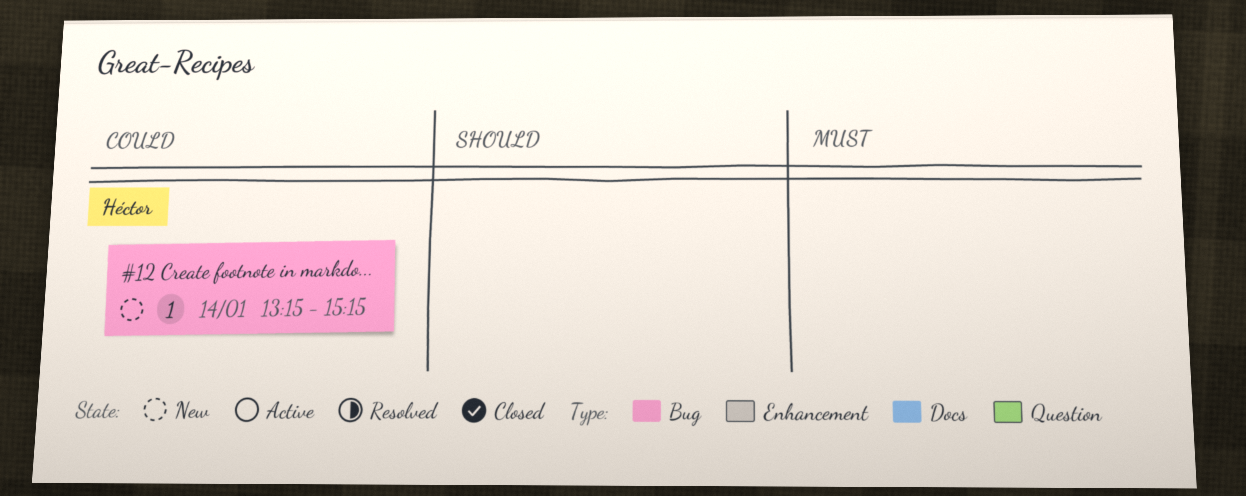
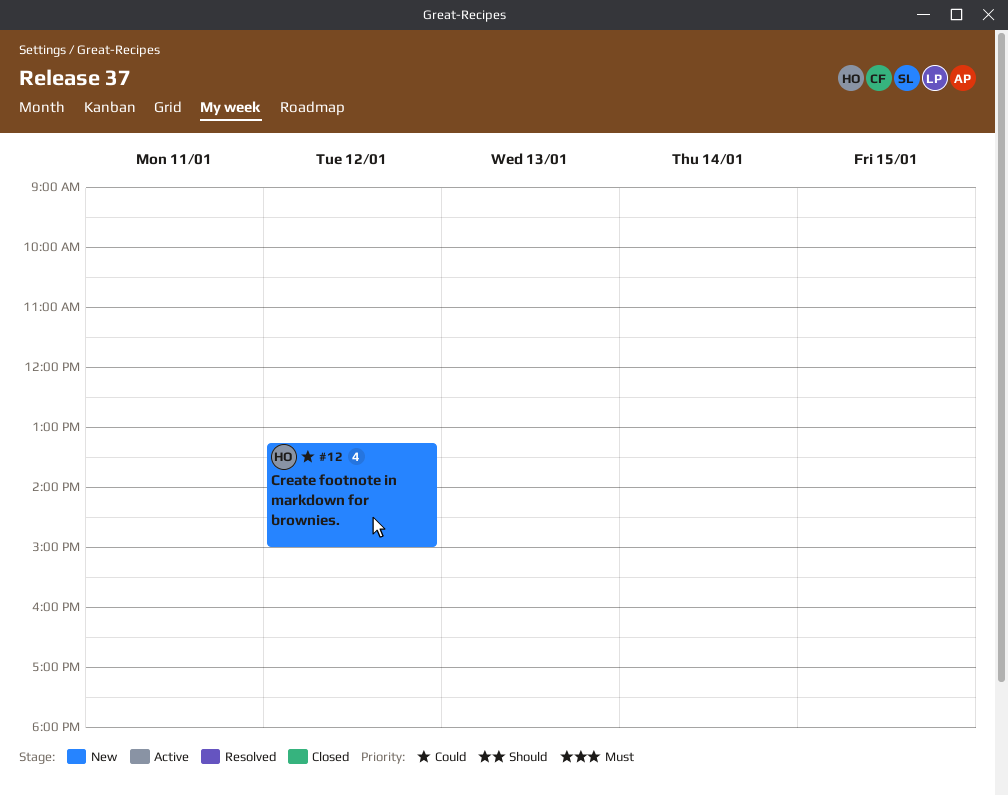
#12, estimate: 1 -> 4
#12, day: Jan 14 -> Jan 12
#12, ends: 15:15 -> 15:00

